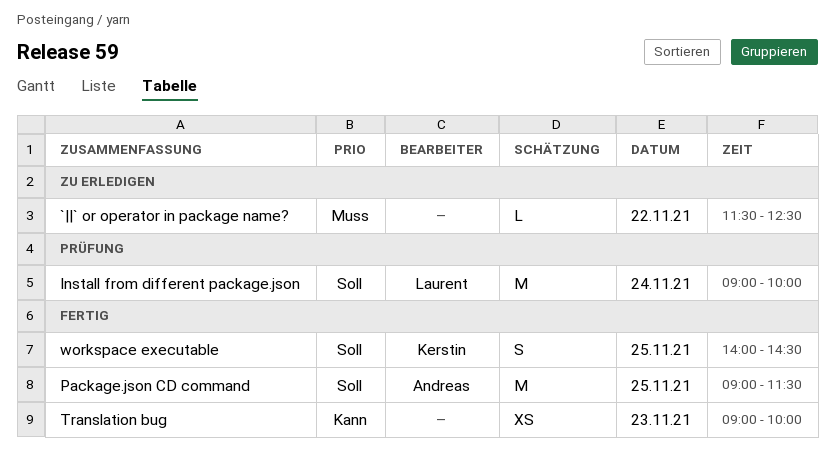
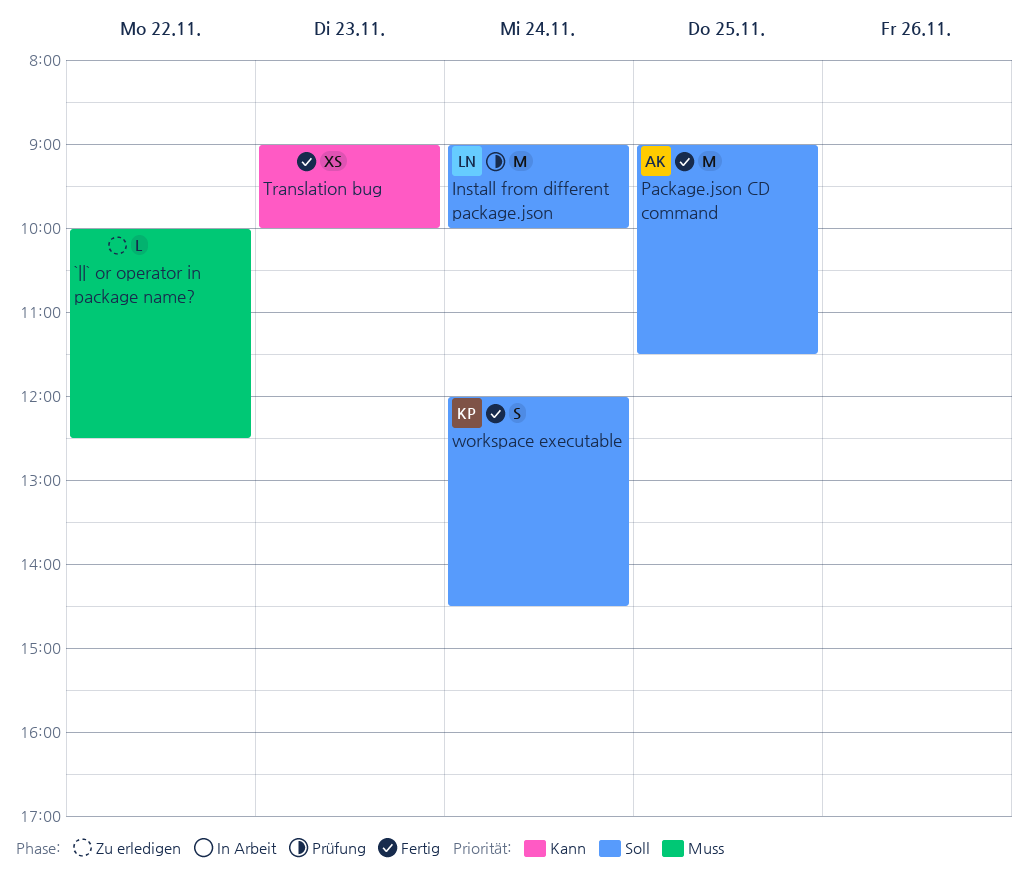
`||` or operator in package name?, begins: 11:30 -> 10:00
workspace executable, day: Nov 25 -> Nov 24
workspace executable, begins: 14:00 -> 12:00

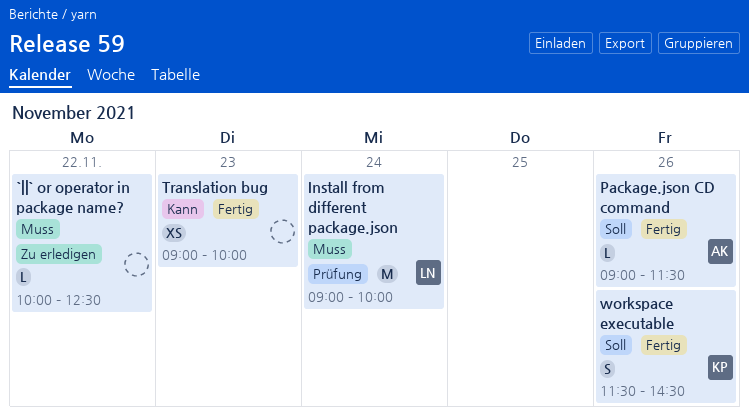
Install from different package.json, priority: Soll -> Muss
Package.json CD command, estimate: M -> L
Package.json CD command, day: Nov 25 -> Nov 26
workspace executable, day: Nov 24 -> Nov 26
workspace executable, begins: 12:00 -> 11:30

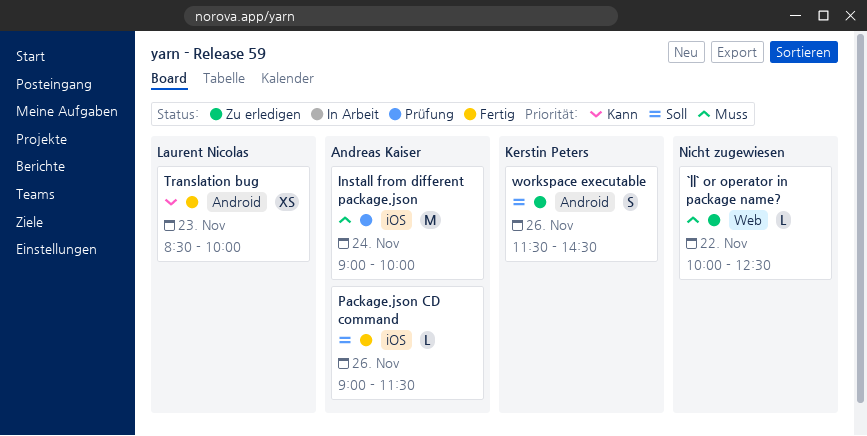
Install from different package.json, owner: Laurent Nicolas -> Andreas Kaiser
Translation bug, owner: none -> Laurent Nicolas
Translation bug, begins: 09:00 -> 08:30
workspace executable, status: Fertig -> Zu erledigen

